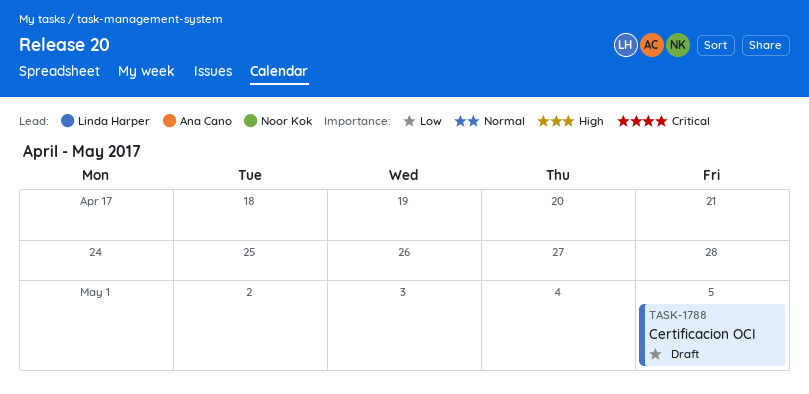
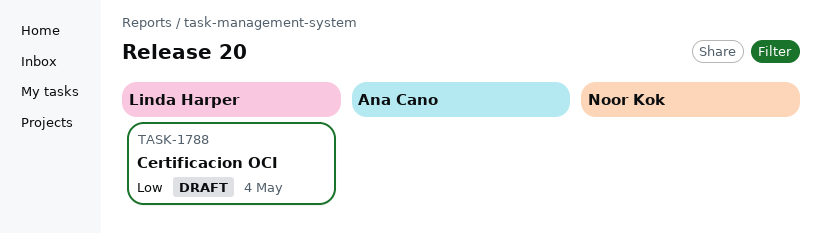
TASK-1788, due: May 5 -> May 4

